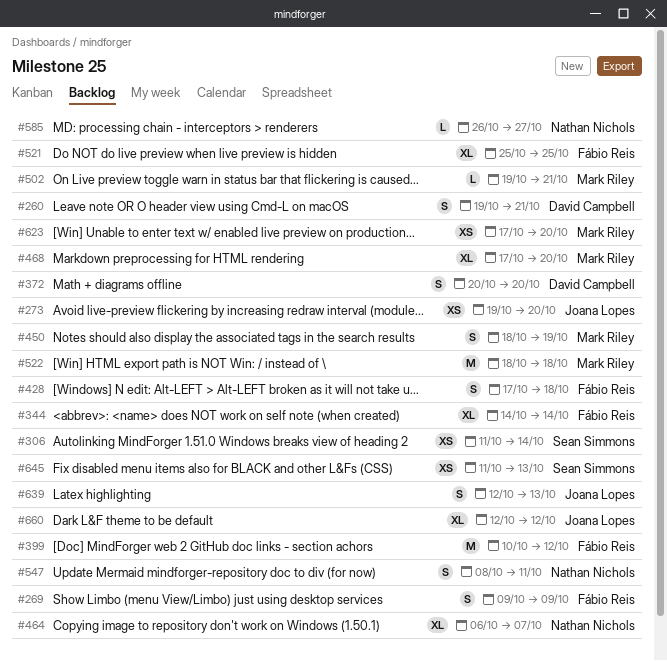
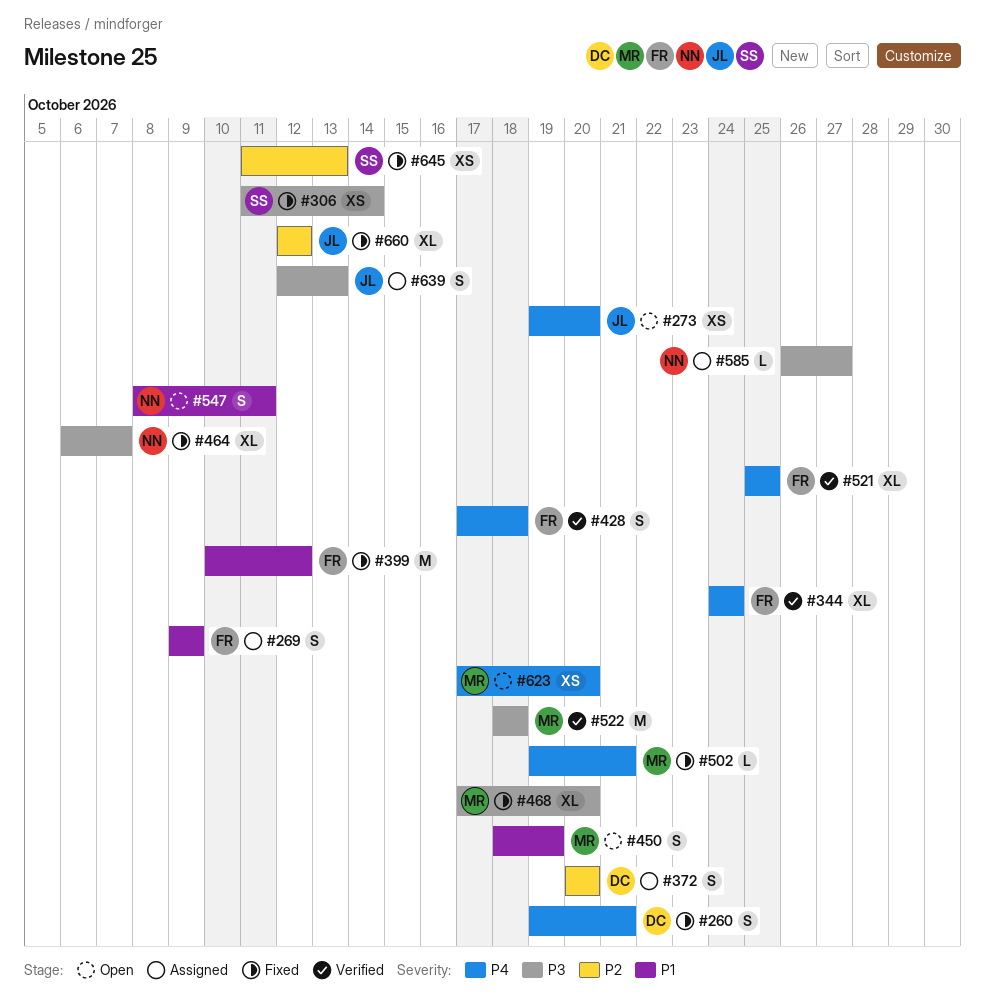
#344, start: Oct 14 -> Oct 24
#344, due: Oct 14 -> Oct 24

